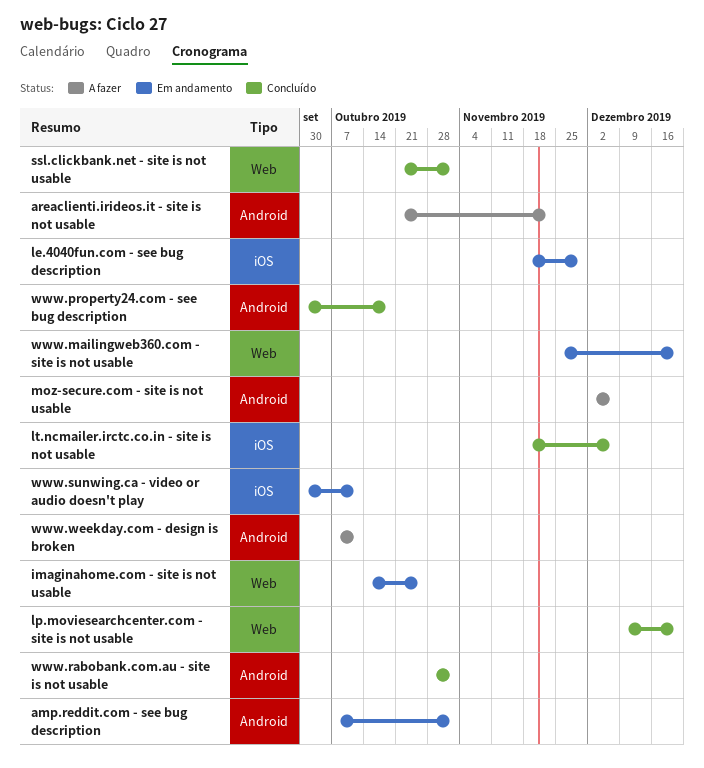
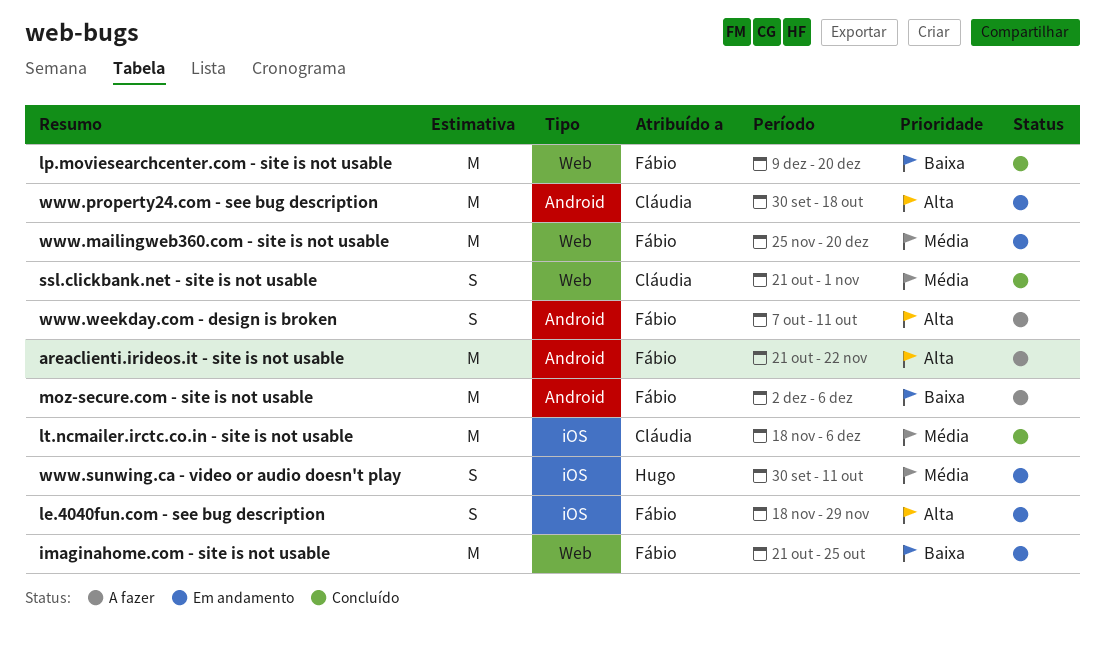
amp.reddit.com - see bug description: present -> none
imaginahome.com - site is not usable, start: Oct 14 -> Oct 21
www.property24.com - see bug description, status: Concluído -> Em andamento
www.rabobank.com.au - site is not usable: present -> none

